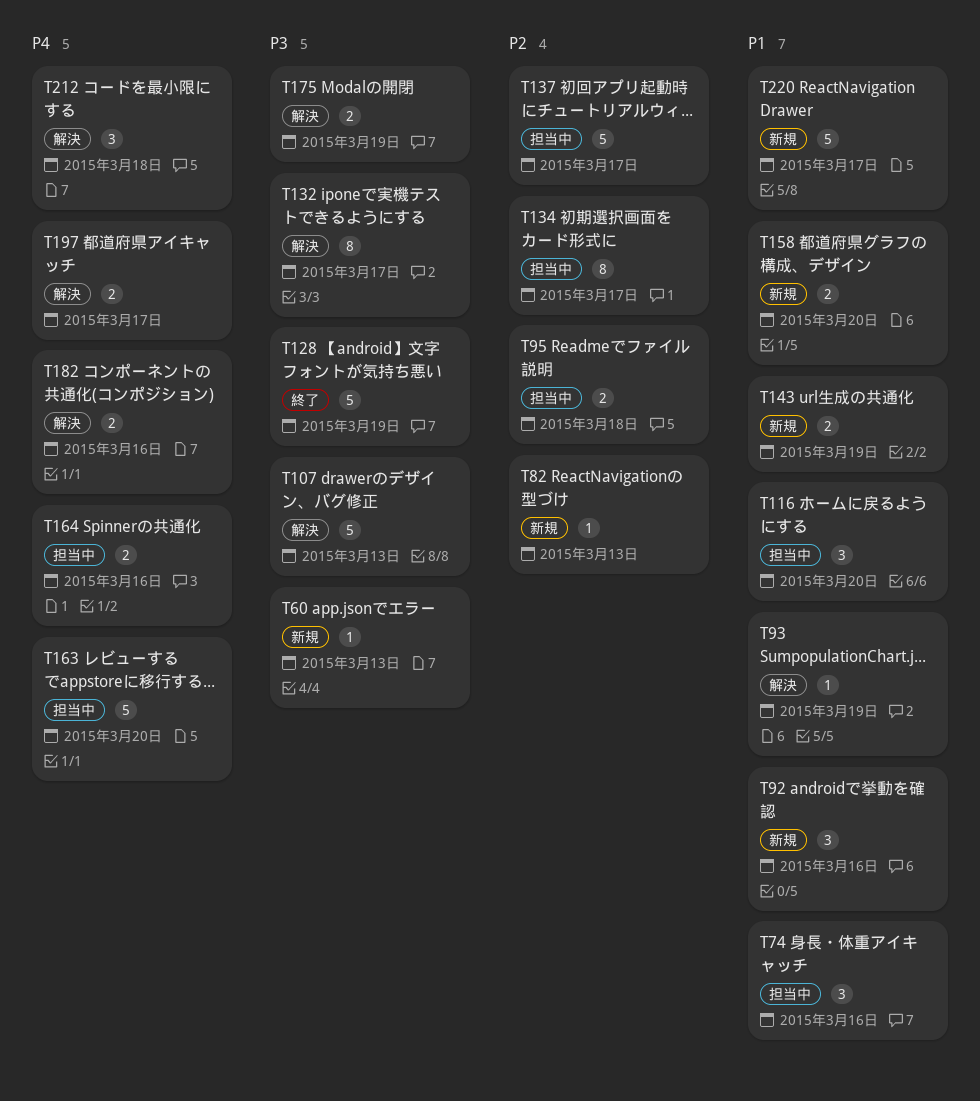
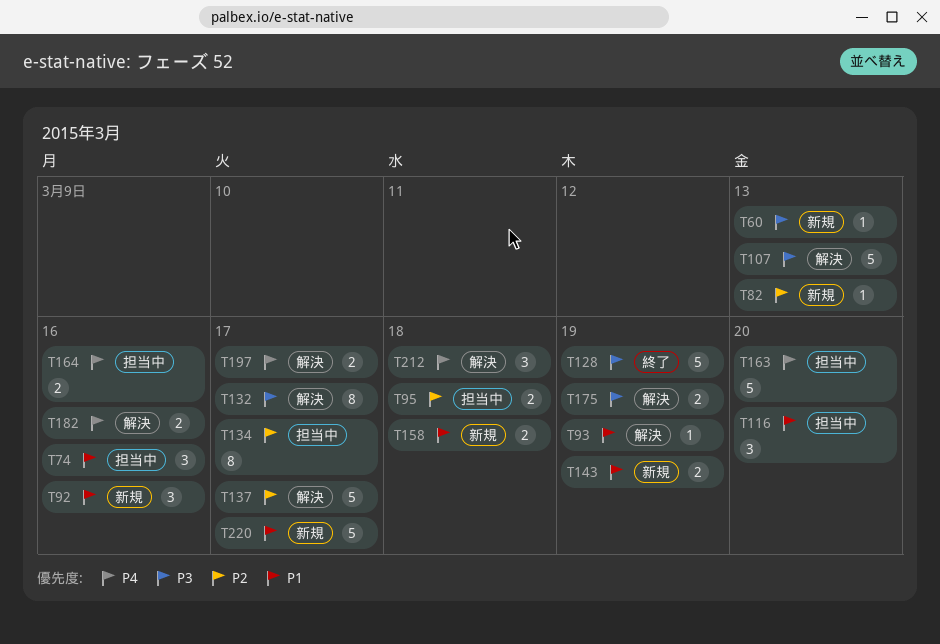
T137, status: 担当中 -> 解決
T158, due: Mar 20 -> Mar 18

